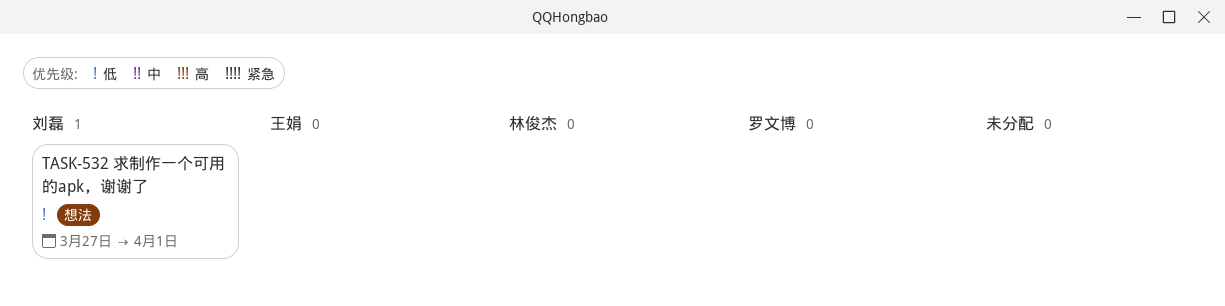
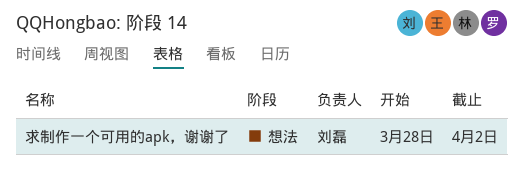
求制作一个可用的apk，谢谢了, start: Mar 27 -> Mar 28
求制作一个可用的apk，谢谢了, due: Apr 1 -> Apr 2

